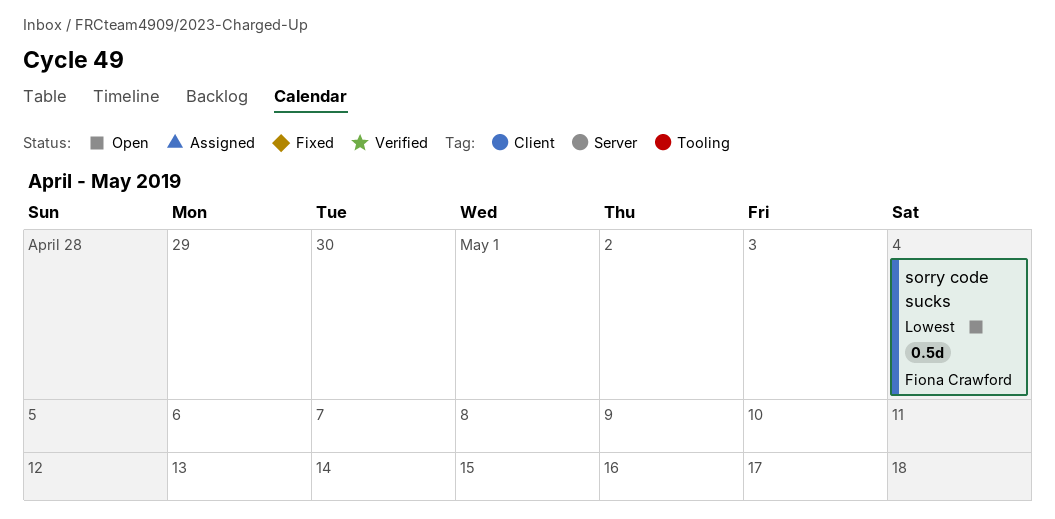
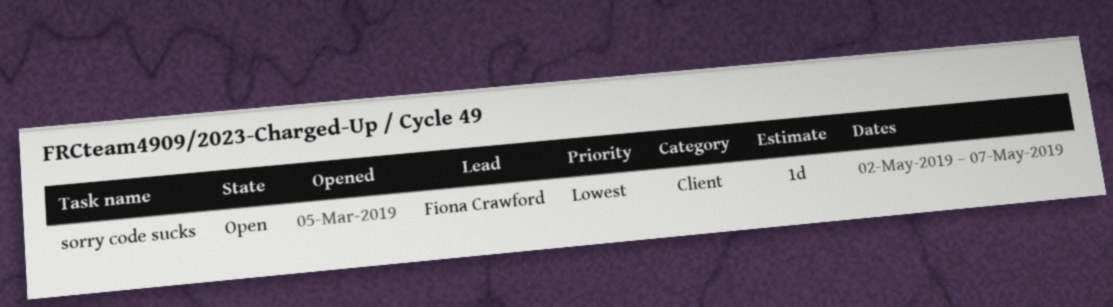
sorry code sucks, estimate: 0.5d -> 1d
sorry code sucks, due: May 4 -> May 7

